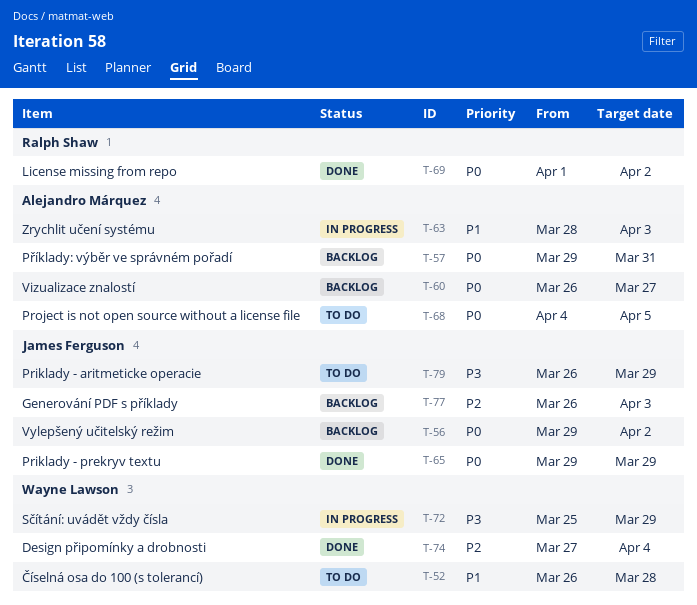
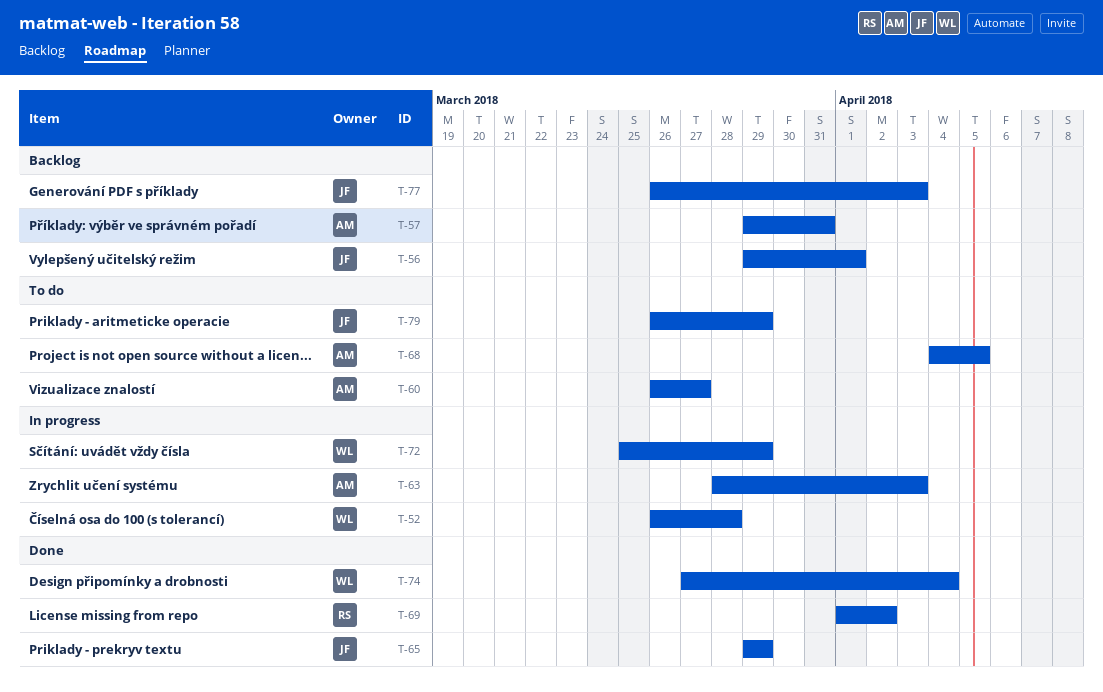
T-52, status: To do -> In progress
T-56, due: Apr 2 -> Apr 1
T-60, status: Backlog -> To do

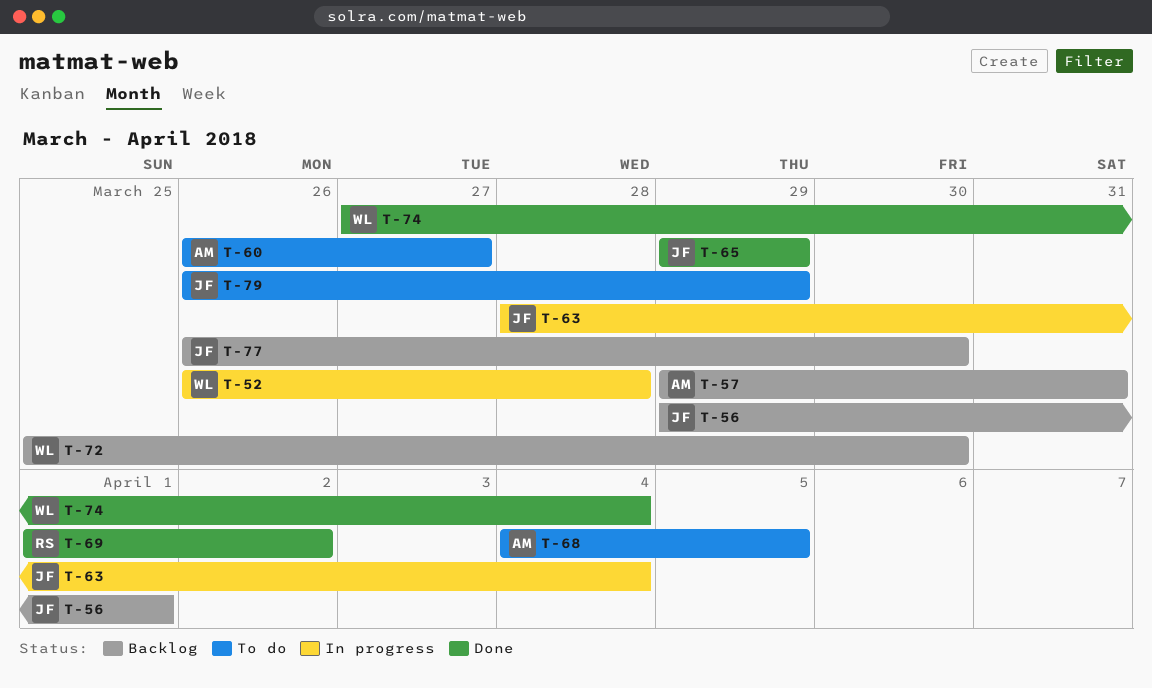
T-63, owner: AM -> JF
T-63, due: Apr 3 -> Apr 4
T-72, status: In progress -> Backlog
T-72, due: Mar 29 -> Mar 30
T-77, due: Apr 3 -> Mar 30

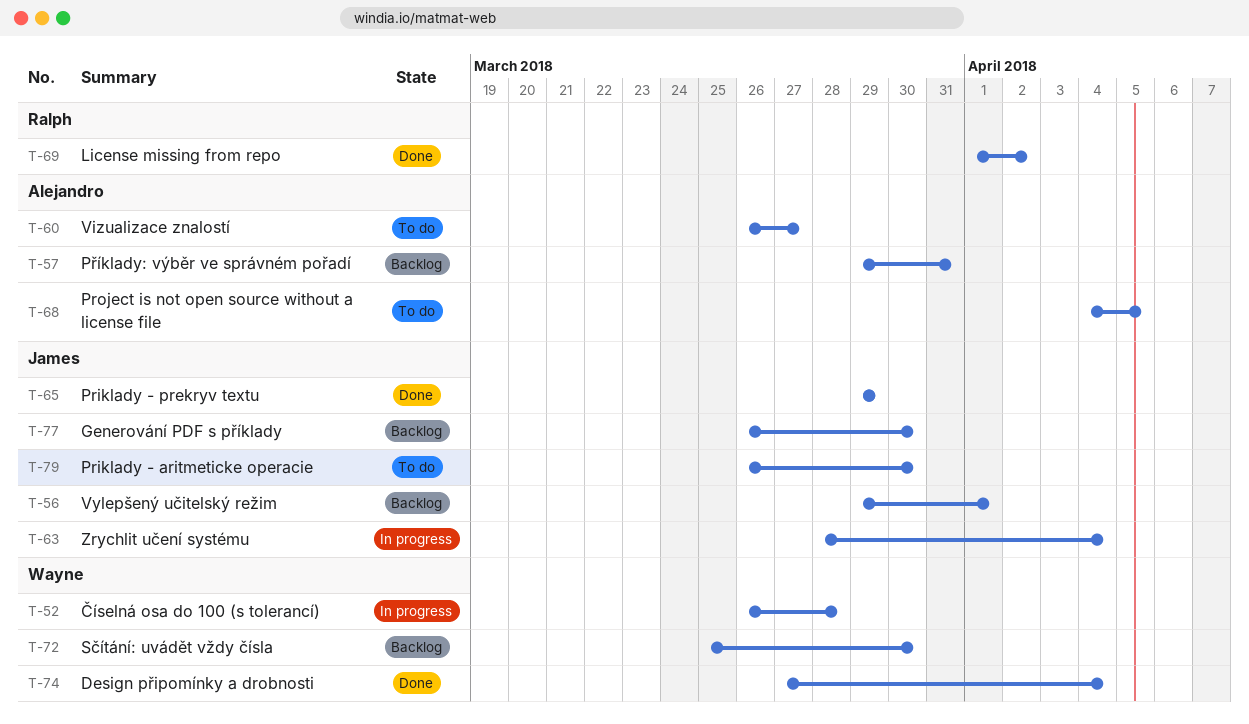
T-79, due: Mar 29 -> Mar 30

